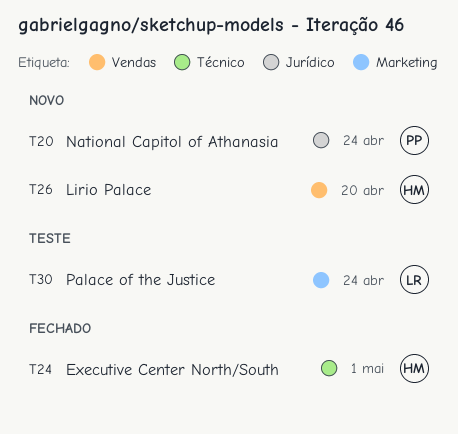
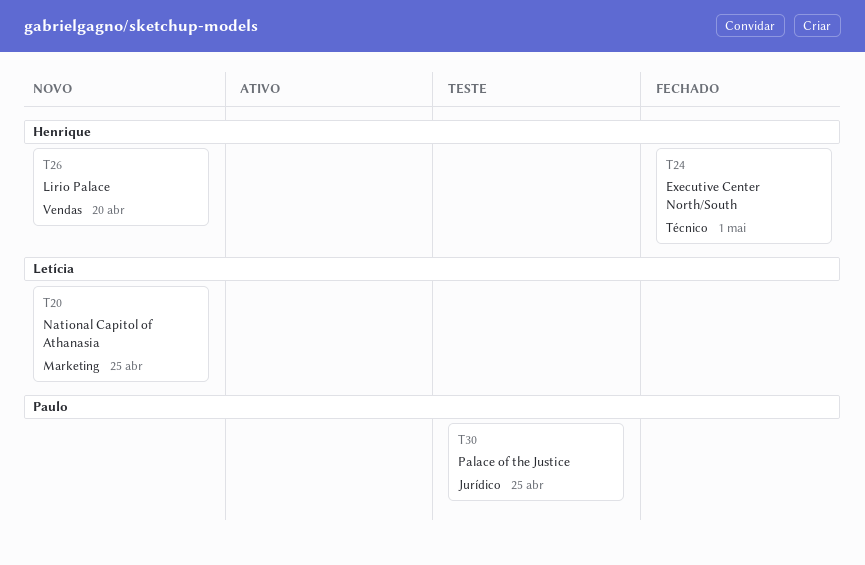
T20, owner: Paulo -> Letícia
T20, label: Jurídico -> Marketing
T20, due: Apr 24 -> Apr 25
T30, owner: Letícia -> Paulo
T30, label: Marketing -> Jurídico
T30, due: Apr 24 -> Apr 25

